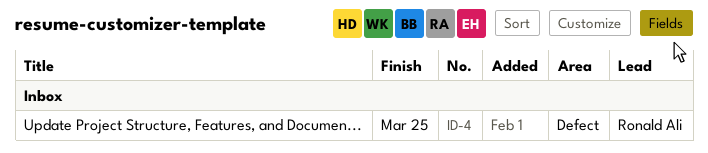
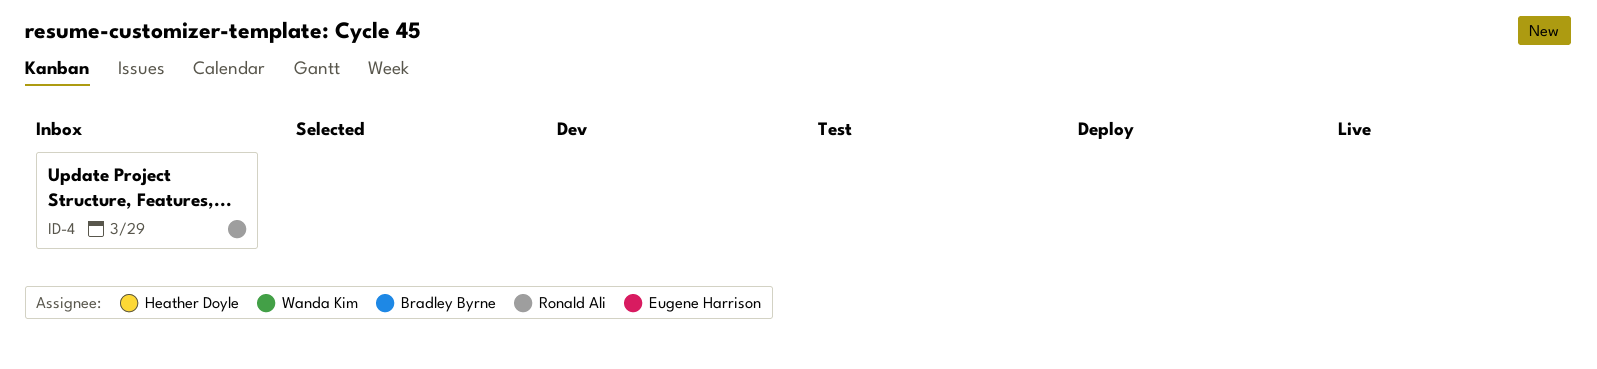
ID-4, due: Mar 25 -> Mar 29

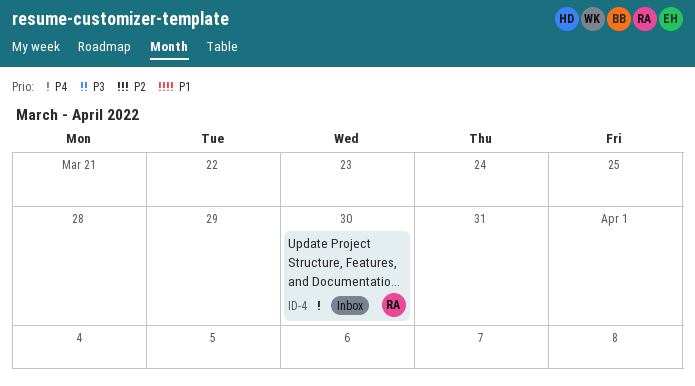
ID-4, due: Mar 29 -> Mar 30

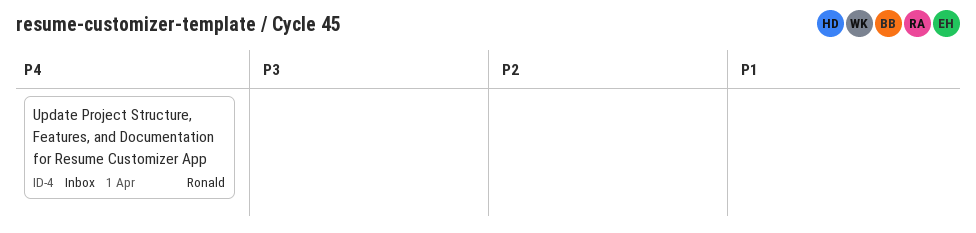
ID-4, due: Mar 30 -> Apr 1

